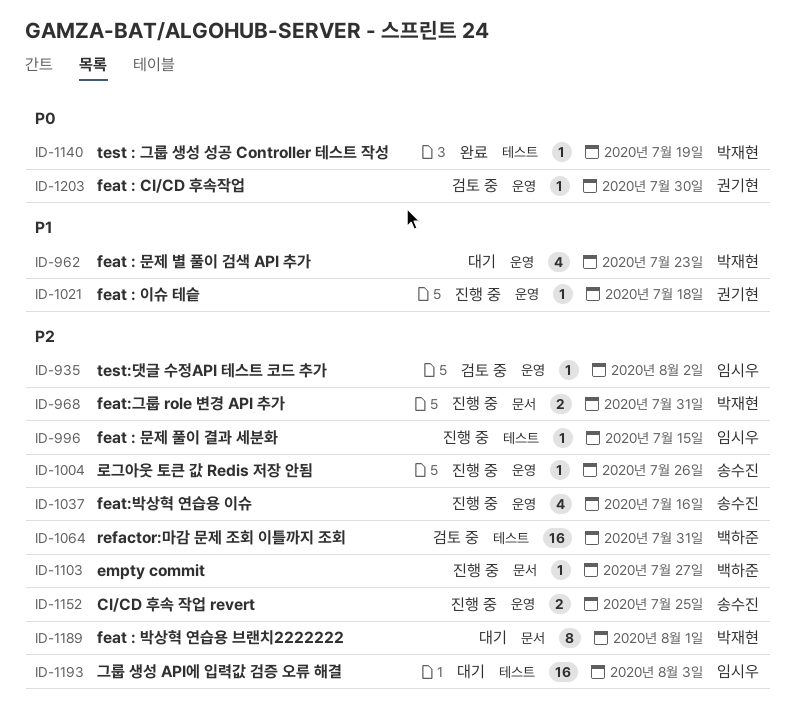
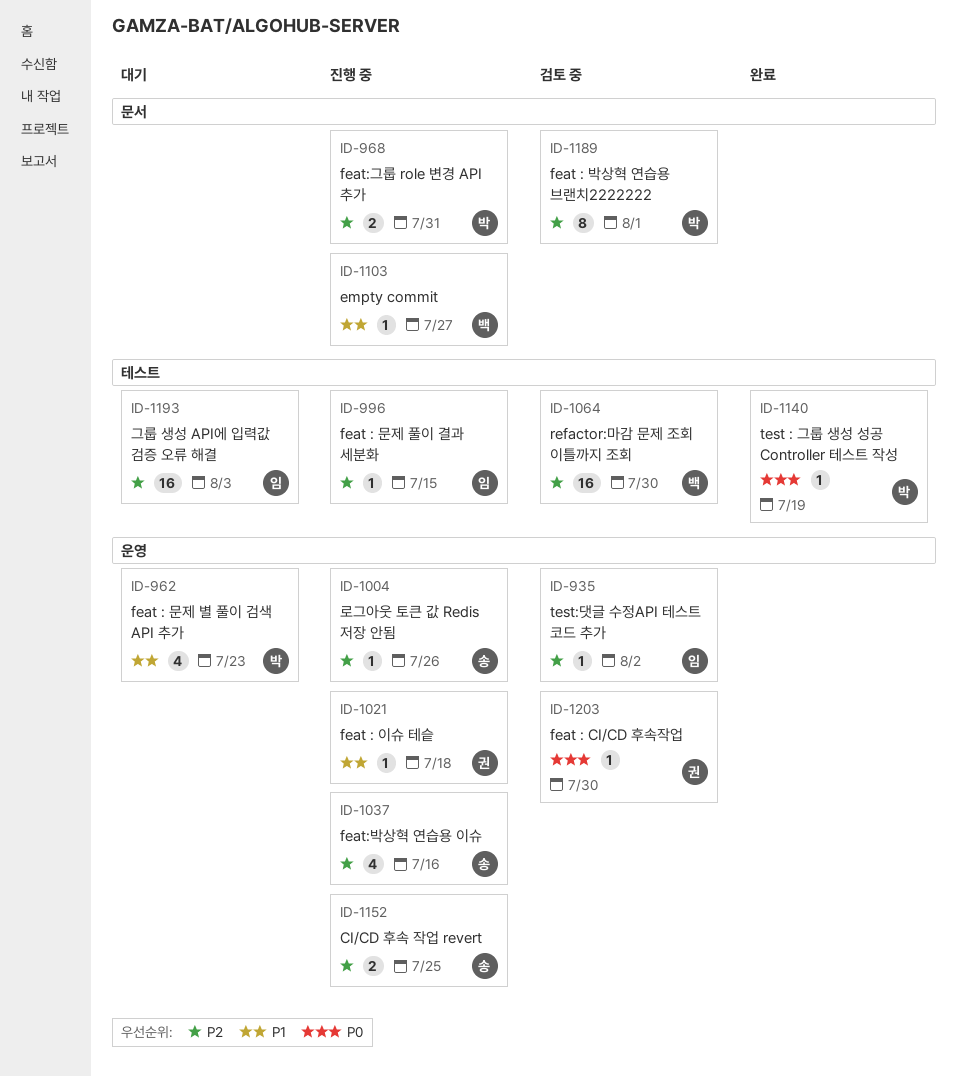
ID-1064, due: Jul 31 -> Jul 30
ID-1103, priority: P2 -> P1
ID-1189, status: 대기 -> 검토 중

